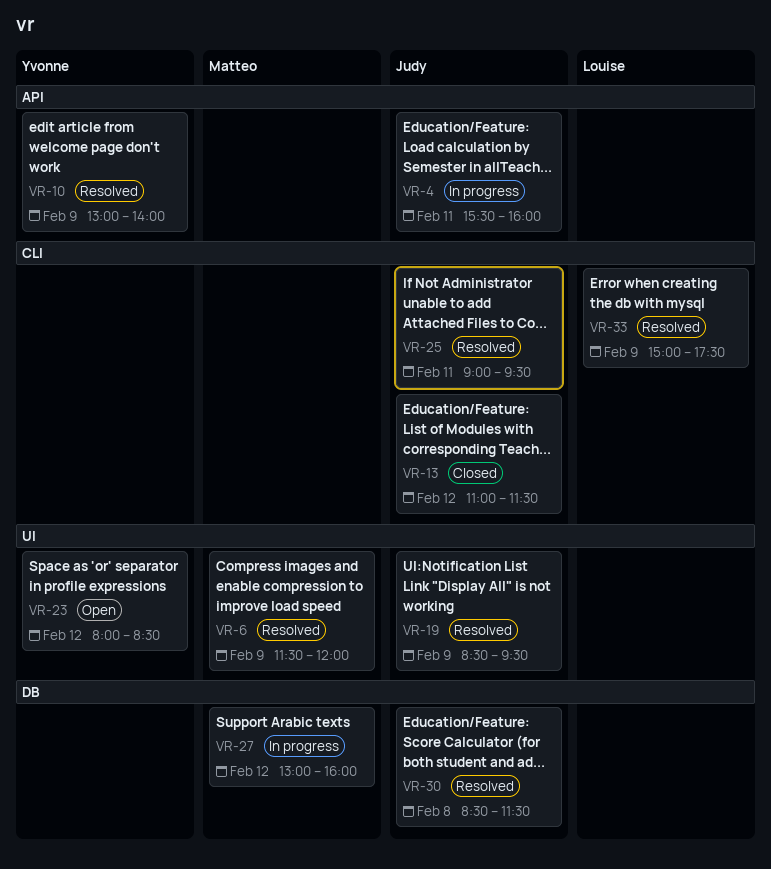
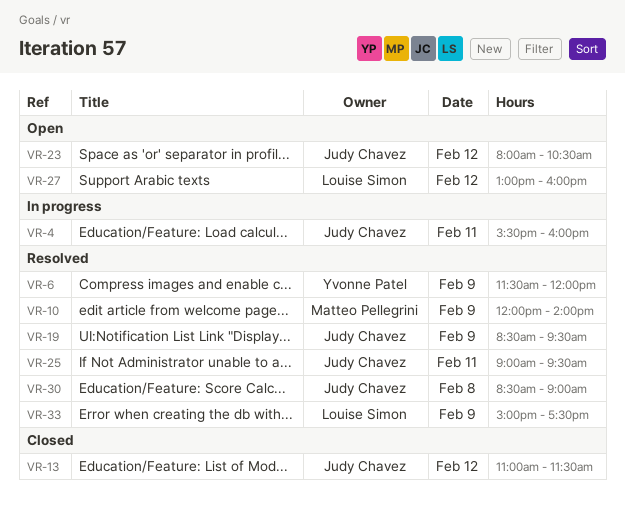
VR-6, owner: Matteo Pellegrini -> Yvonne Patel
VR-10, owner: Yvonne Patel -> Matteo Pellegrini
VR-10, begins: 13:00 -> 12:00
VR-23, owner: Yvonne Patel -> Judy Chavez
VR-23, ends: 08:30 -> 10:30
VR-27, status: In progress -> Open
VR-27, owner: Matteo Pellegrini -> Louise Simon
VR-30, ends: 11:30 -> 09:00

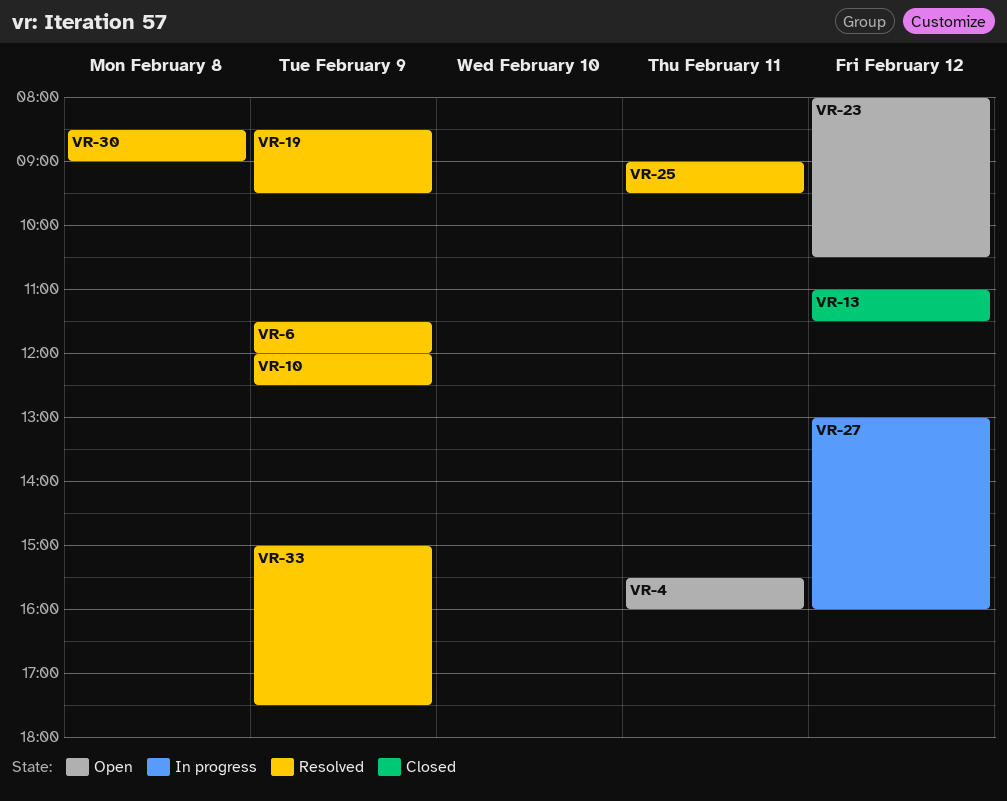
VR-4, status: In progress -> Open
VR-10, ends: 14:00 -> 12:30
VR-27, status: Open -> In progress

